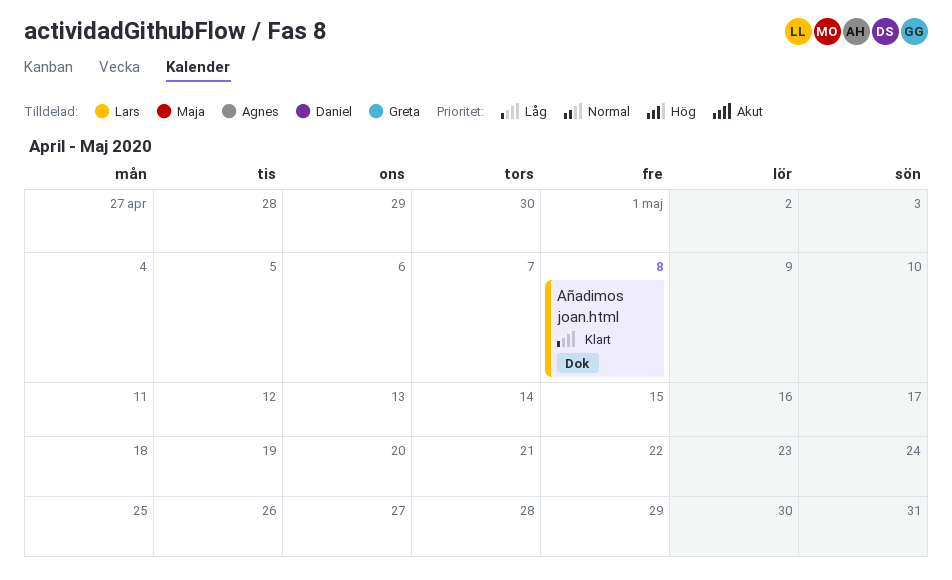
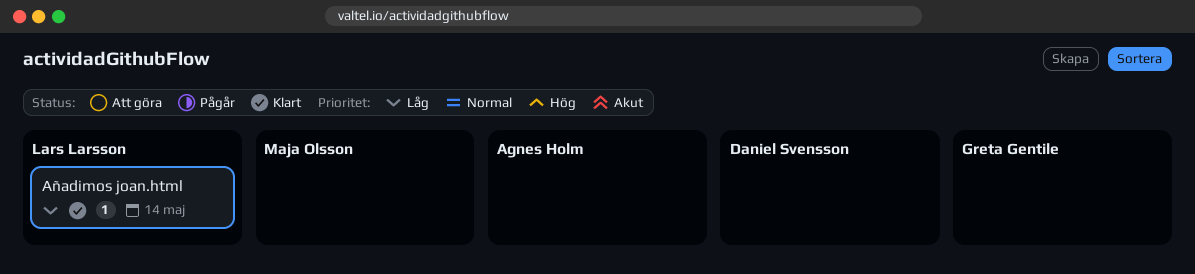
Añadimos joan.html, due: May 8 -> May 14

